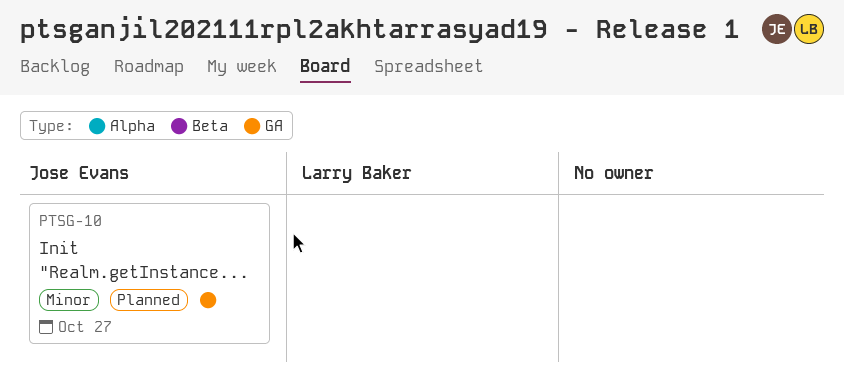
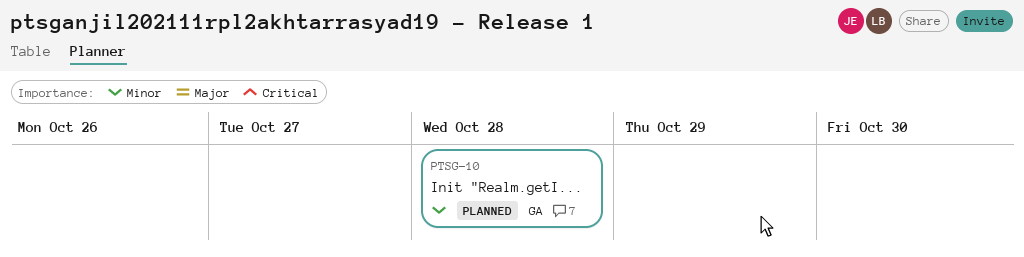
PTSG-10, due: Oct 27 -> Oct 28

